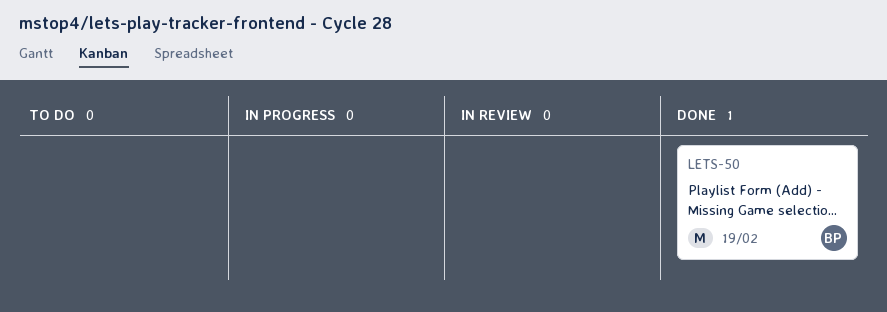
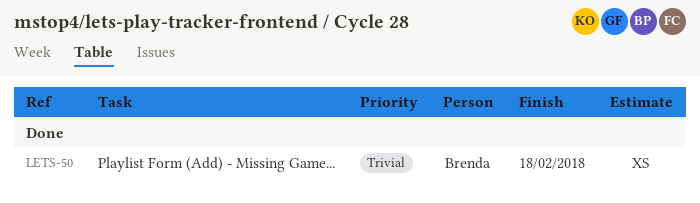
LETS-50, estimate: M -> XS
LETS-50, due: Feb 19 -> Feb 18

